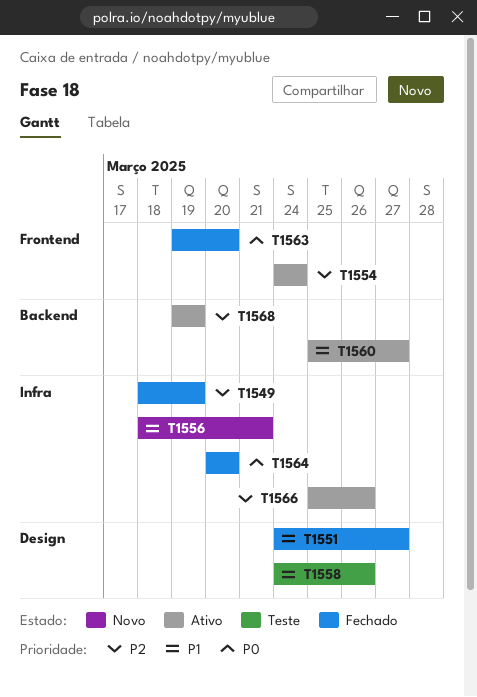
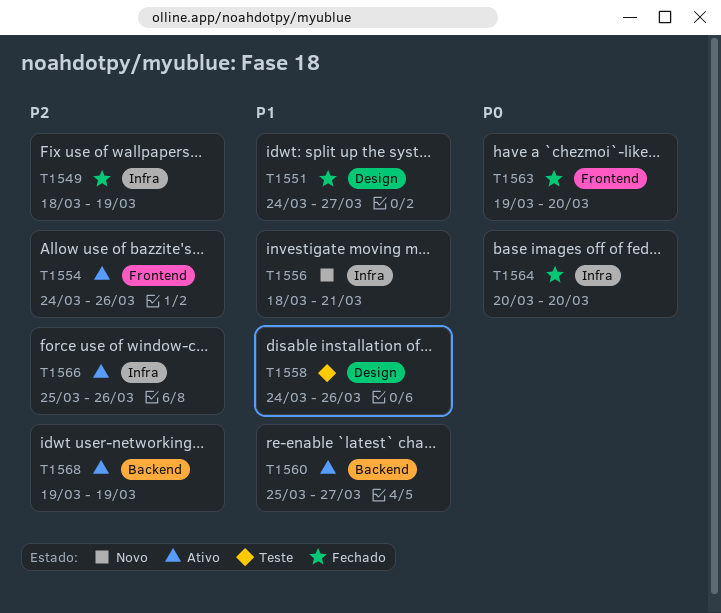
T1554, due: Mar 24 -> Mar 26

